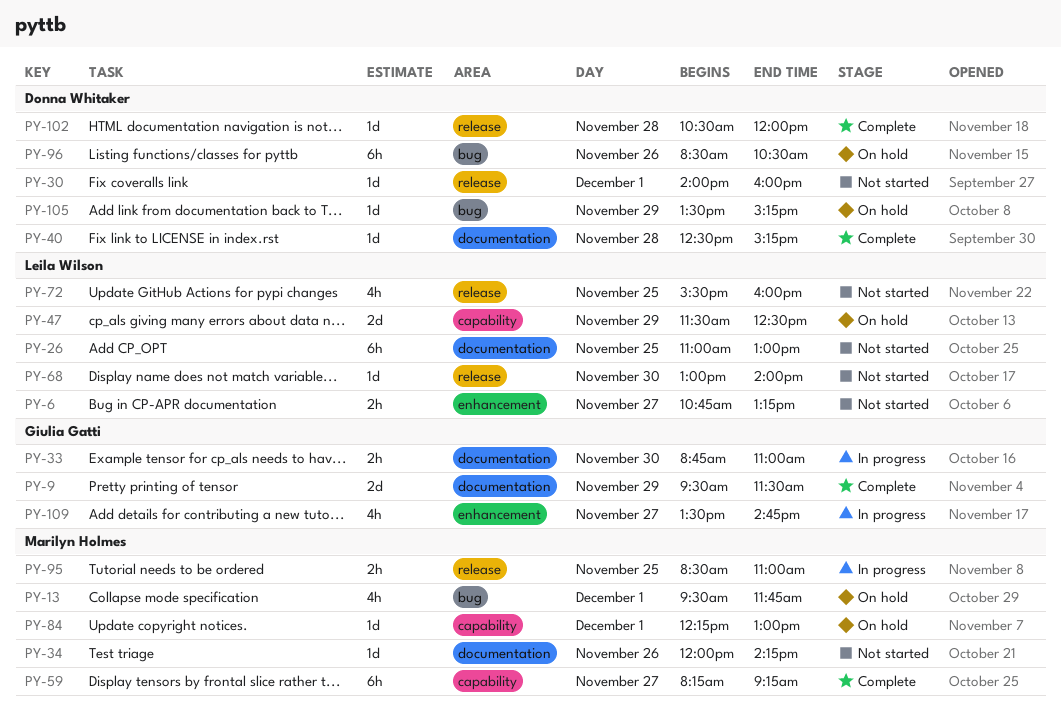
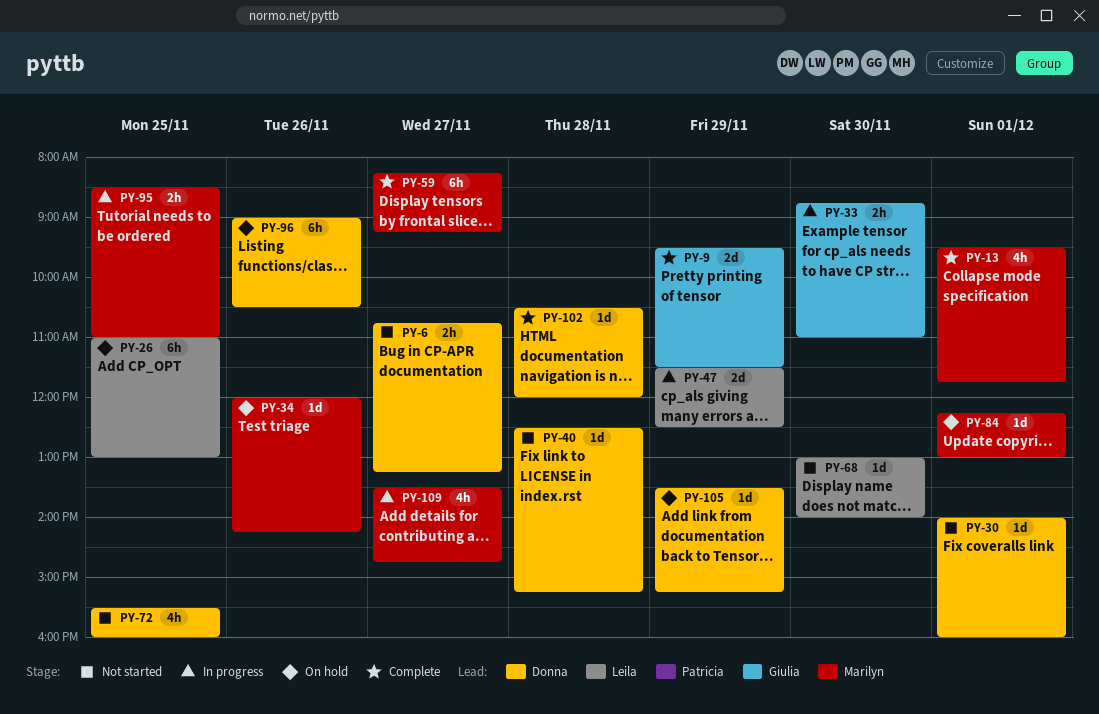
PY-6, owner: Leila Wilson -> Donna Whitaker
PY-13, status: On hold -> Complete
PY-26, status: Not started -> On hold
PY-34, status: Not started -> On hold
PY-40, status: Complete -> Not started
PY-47, status: On hold -> In progress
PY-72, owner: Leila Wilson -> Donna Whitaker
PY-96, begins: 08:30 -> 09:00
PY-109, owner: Giulia Gatti -> Marilyn Holmes

